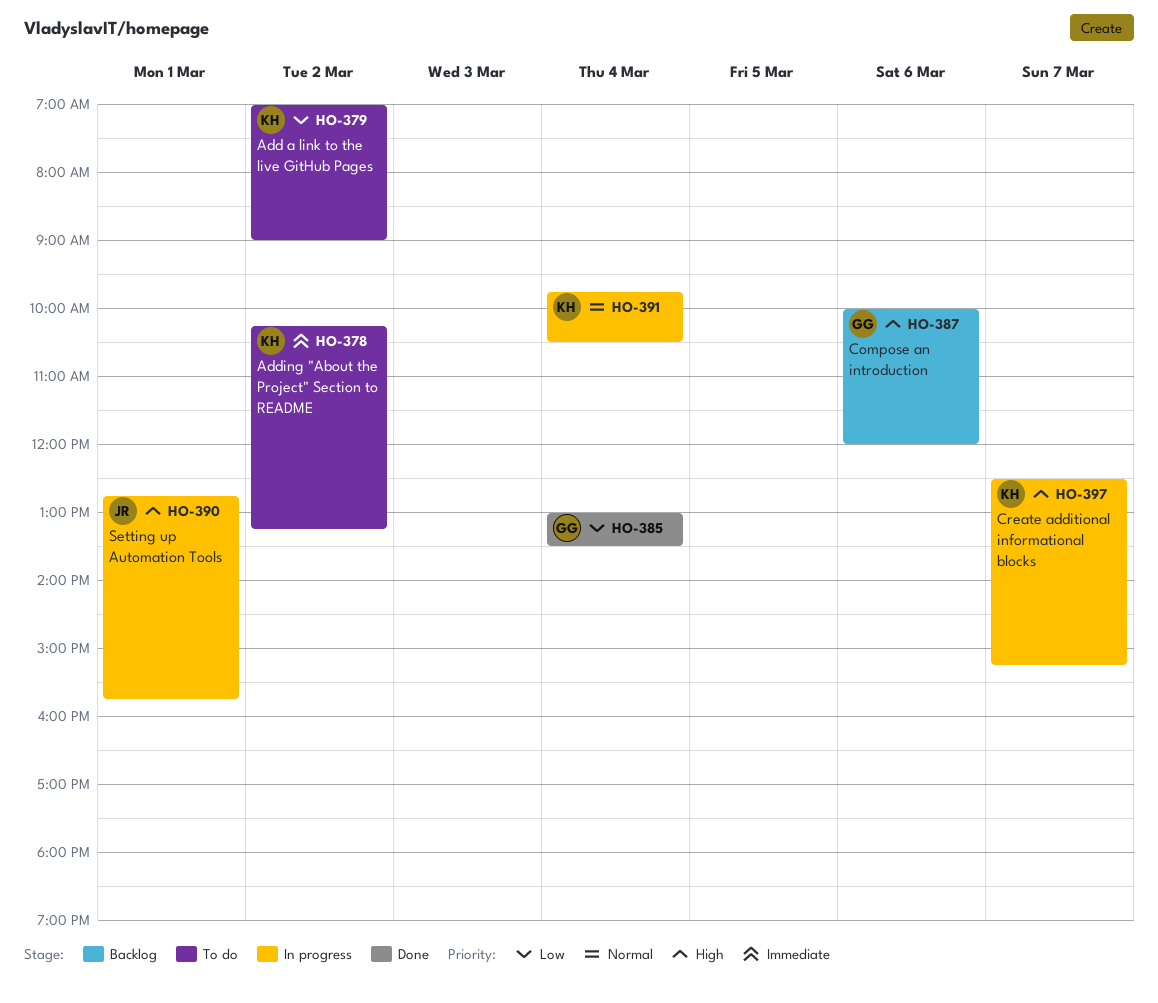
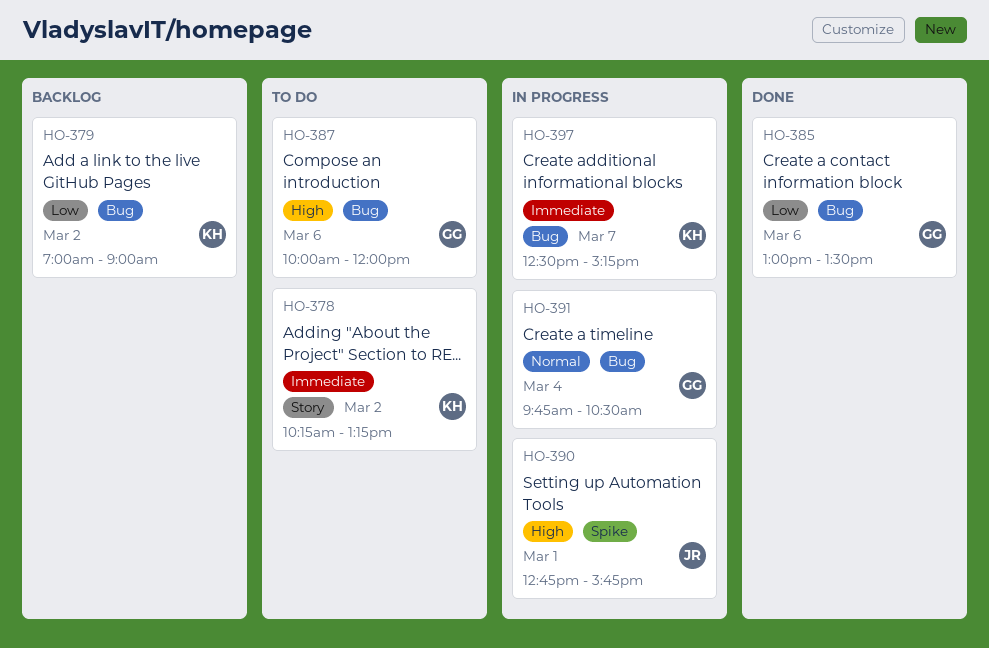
HO-379, status: To do -> Backlog
HO-385, day: Mar 4 -> Mar 6
HO-387, status: Backlog -> To do
HO-391, owner: KH -> GG
HO-397, priority: High -> Immediate

